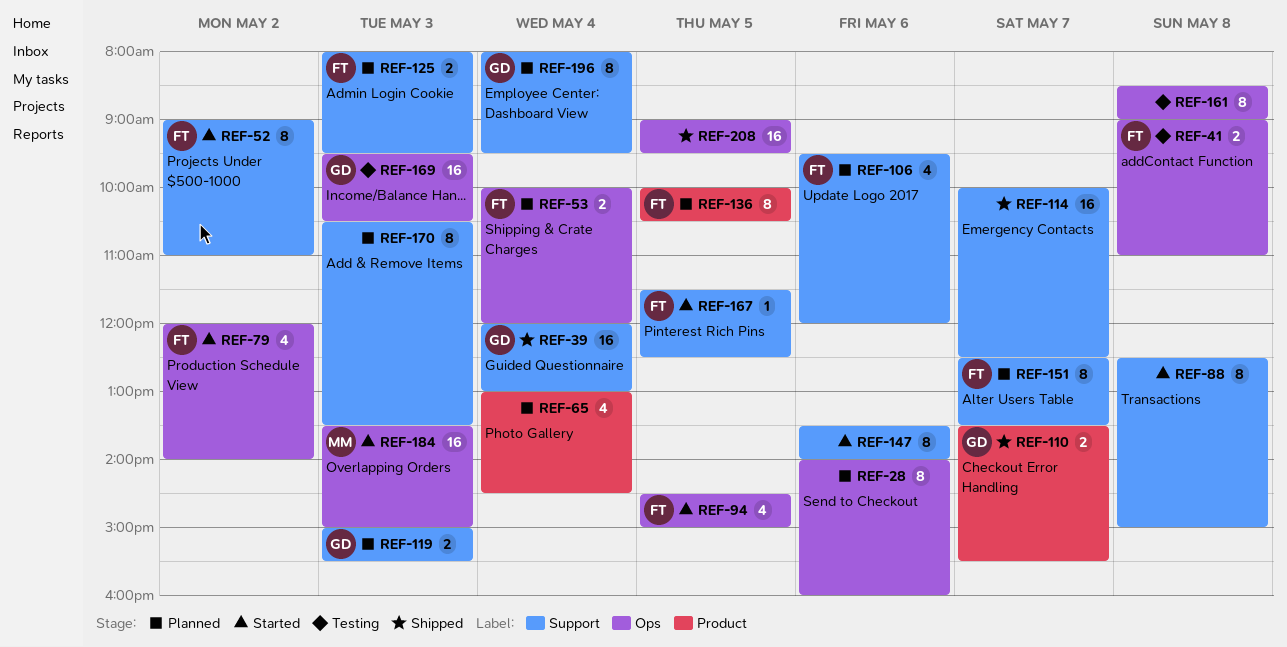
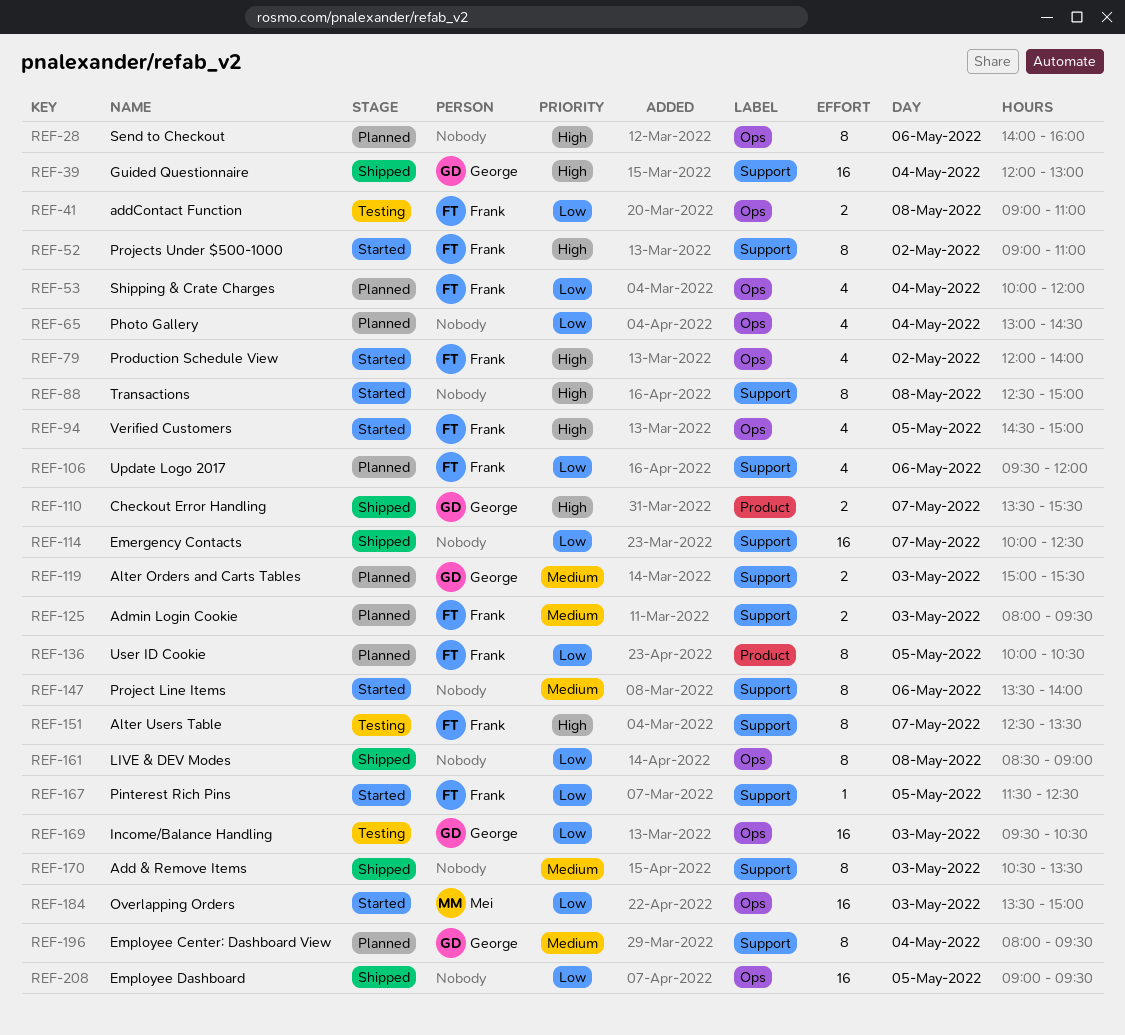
REF-53, estimate: 2 -> 4
REF-65, label: Product -> Ops
REF-151, status: Planned -> Testing
REF-161, status: Testing -> Shipped
REF-170, status: Planned -> Shipped

